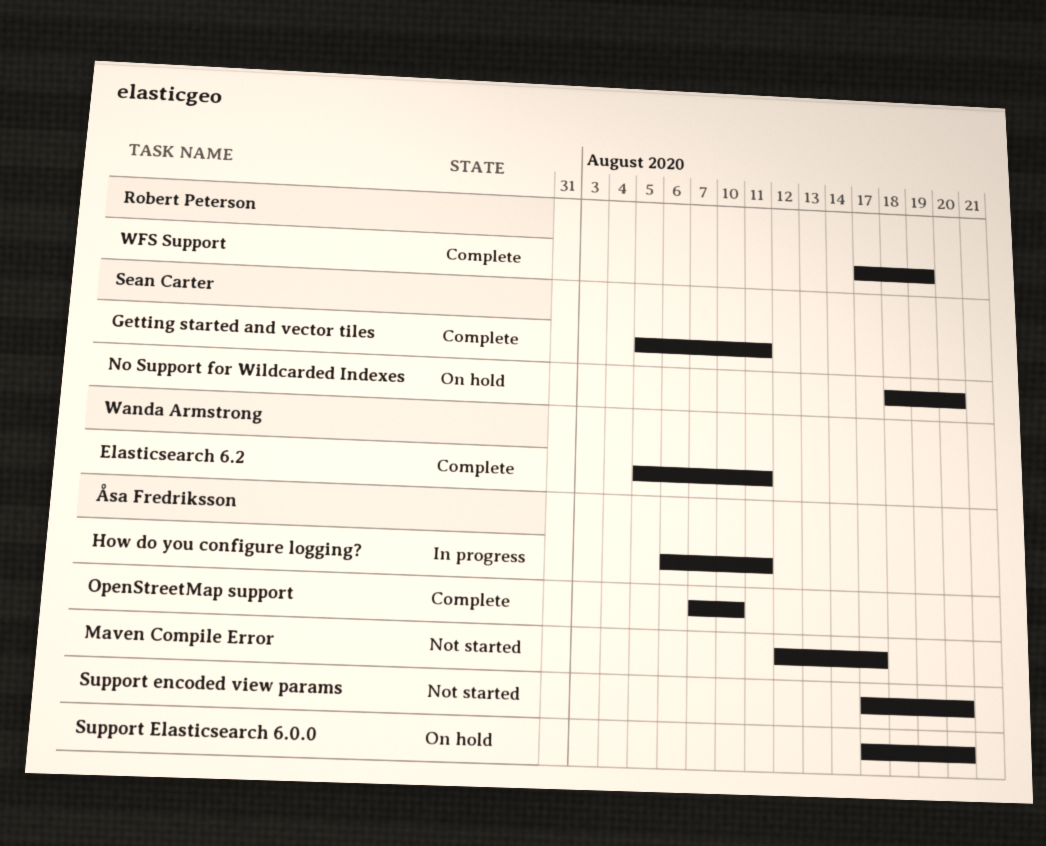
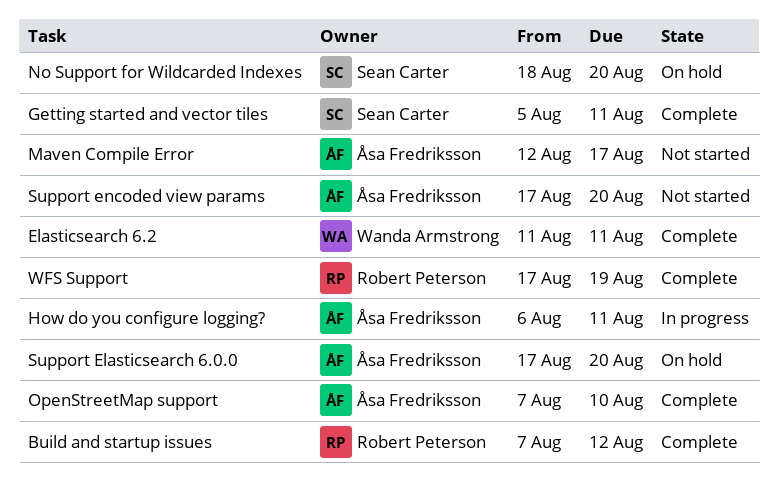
Build and startup issues: none -> present
Elasticsearch 6.2, start: Aug 5 -> Aug 11

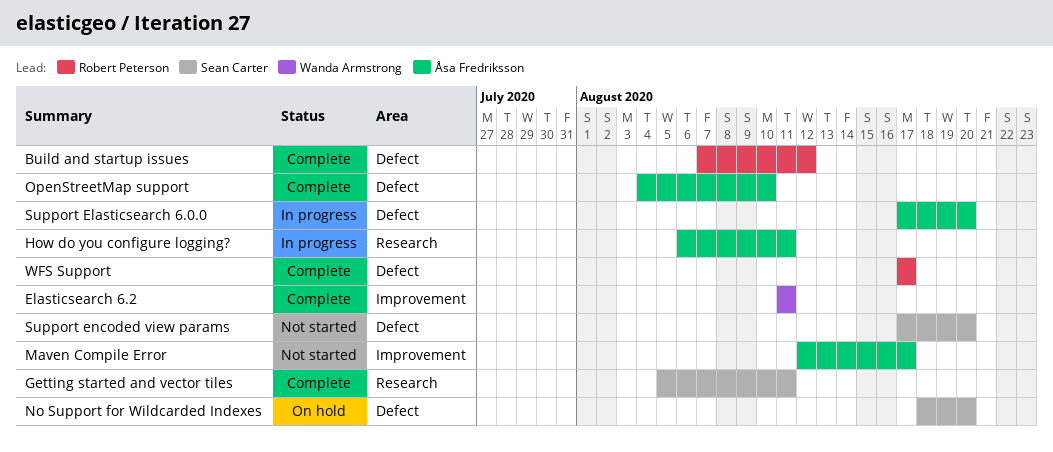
OpenStreetMap support, start: Aug 7 -> Aug 4
Support Elasticsearch 6.0.0, status: On hold -> In progress
Support encoded view params, owner: Åsa Fredriksson -> Sean Carter
WFS Support, due: Aug 19 -> Aug 17

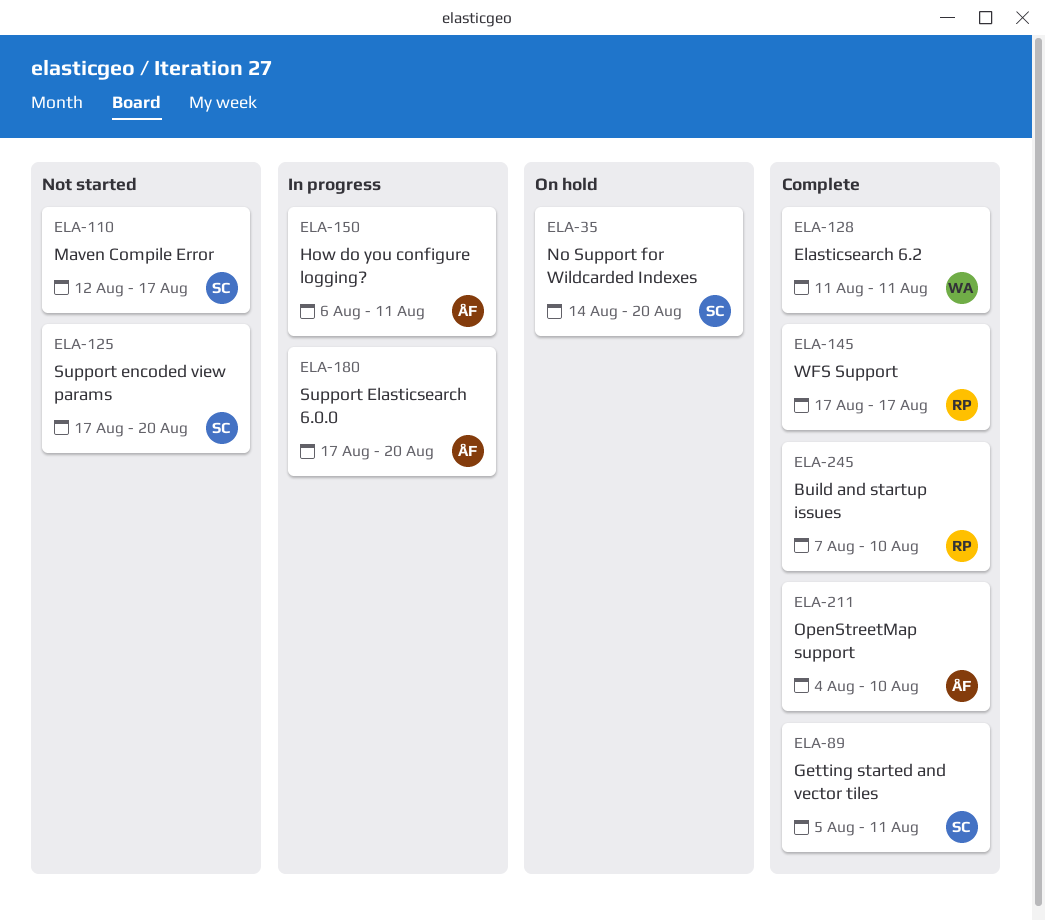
Build and startup issues, due: Aug 12 -> Aug 10
Maven Compile Error, owner: Åsa Fredriksson -> Sean Carter
No Support for Wildcarded Indexes, start: Aug 18 -> Aug 14

